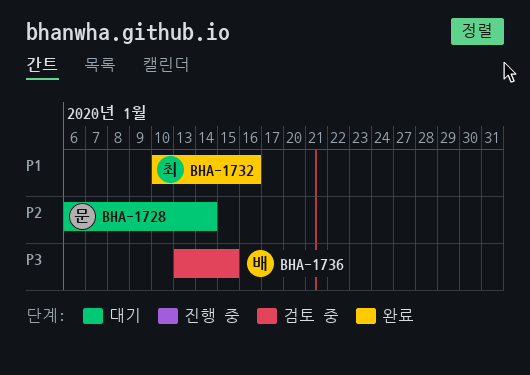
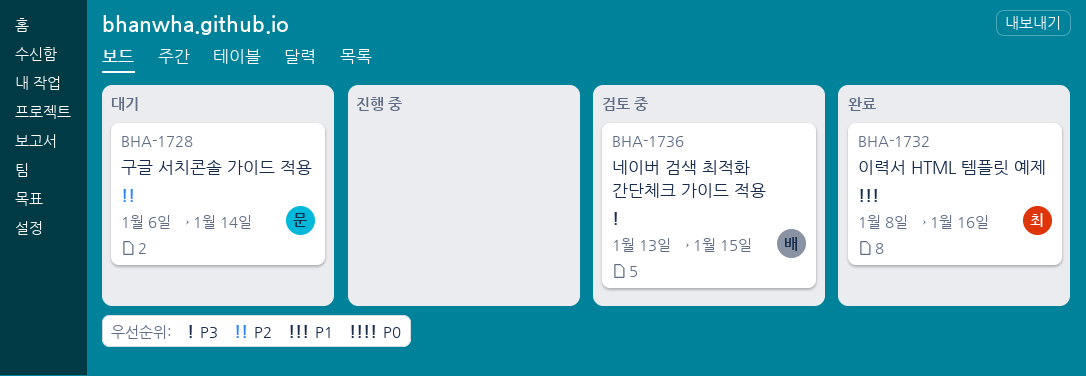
BHA-1732, start: Jan 10 -> Jan 8

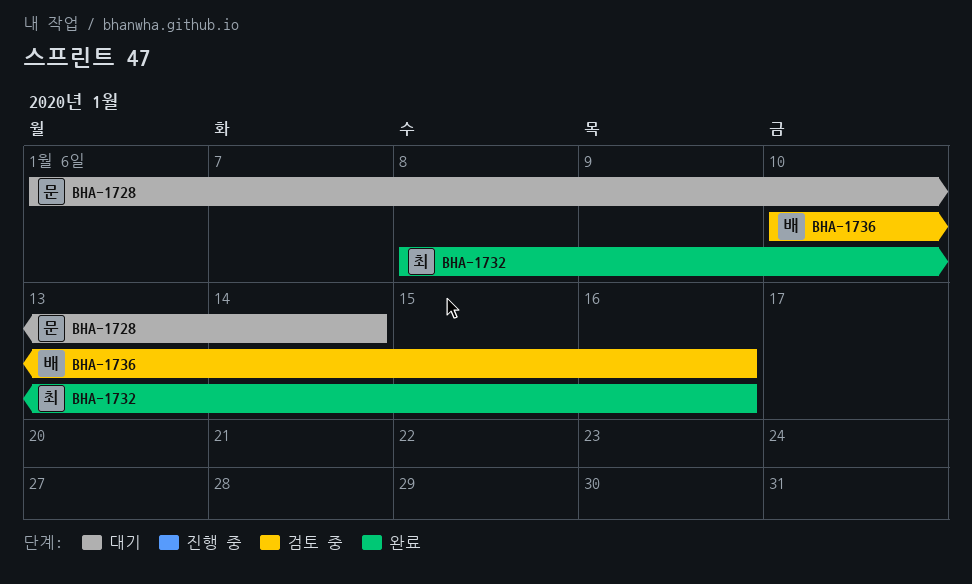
BHA-1736, start: Jan 13 -> Jan 10
BHA-1736, due: Jan 15 -> Jan 16

